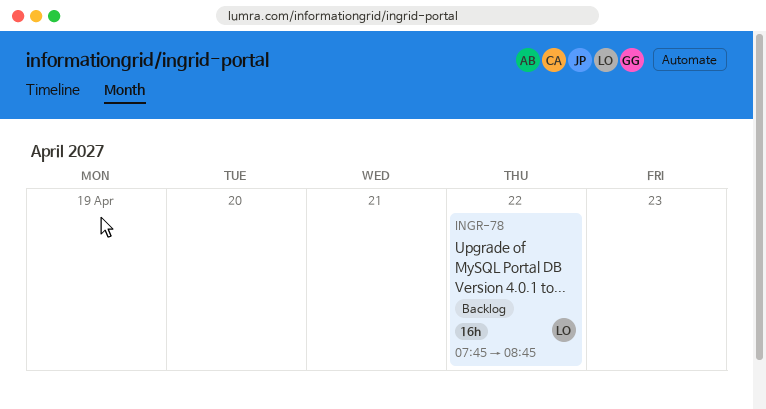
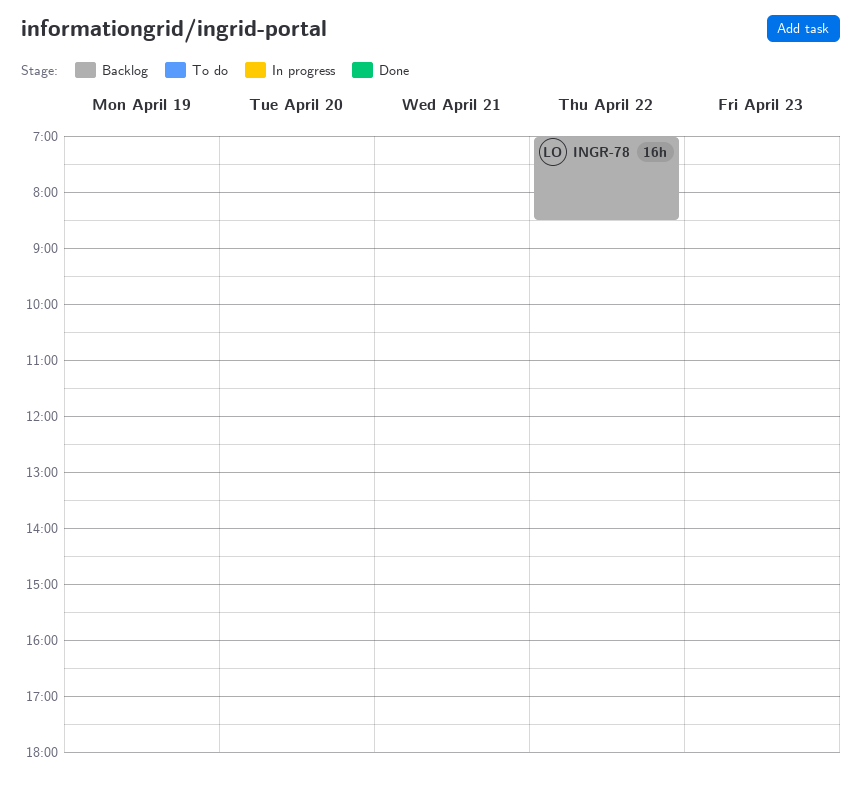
INGR-78, begins: 07:45 -> 07:00
INGR-78, ends: 08:45 -> 08:30

